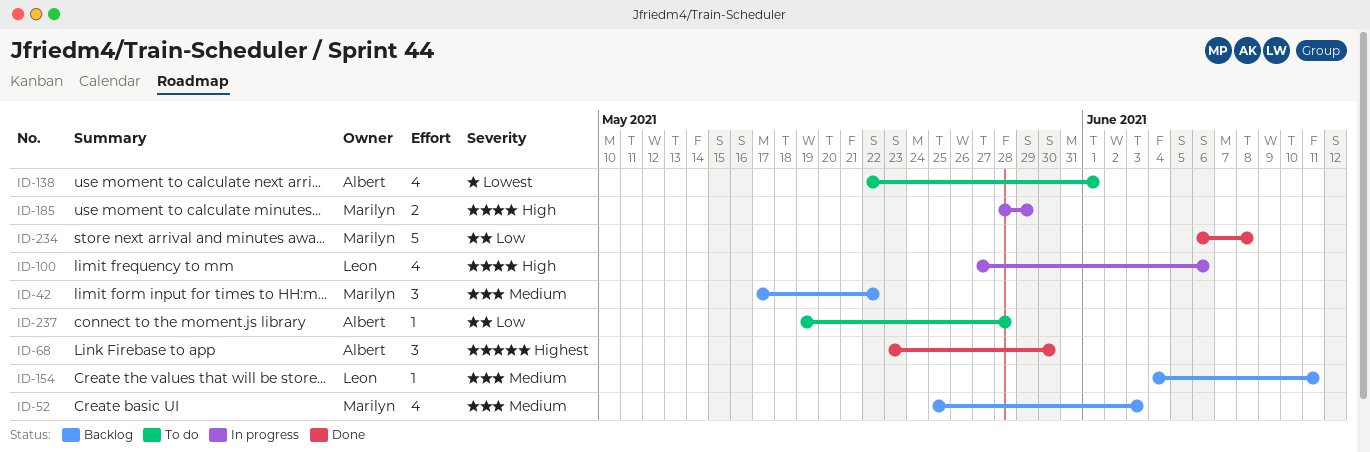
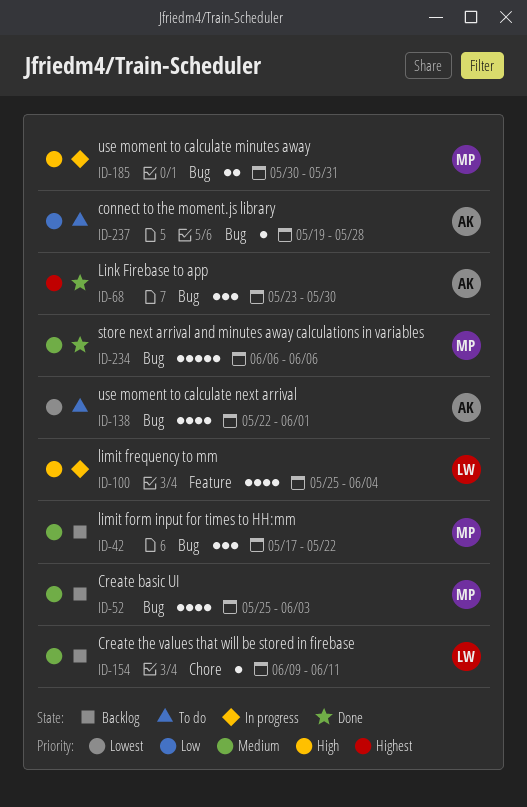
ID-100, start: May 27 -> May 25
ID-100, due: Jun 6 -> Jun 4
ID-154, start: Jun 4 -> Jun 9
ID-185, start: May 28 -> May 30
ID-185, due: May 29 -> May 31
ID-234, priority: Low -> Medium
ID-234, due: Jun 8 -> Jun 6

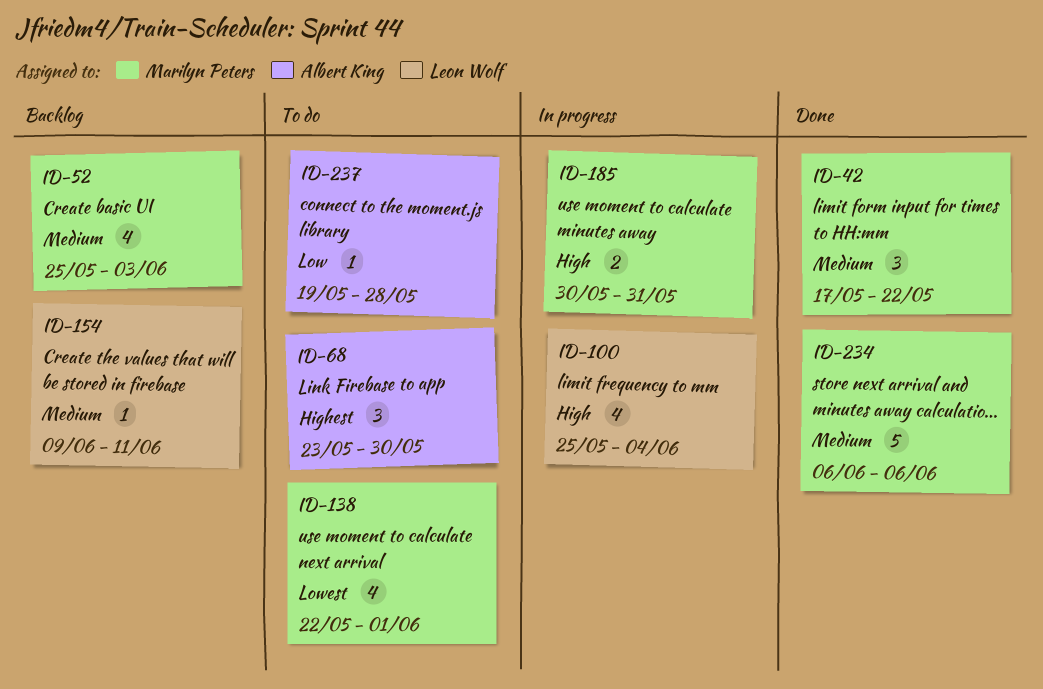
ID-42, status: Backlog -> Done
ID-68, status: Done -> To do
ID-138, owner: Albert King -> Marilyn Peters

